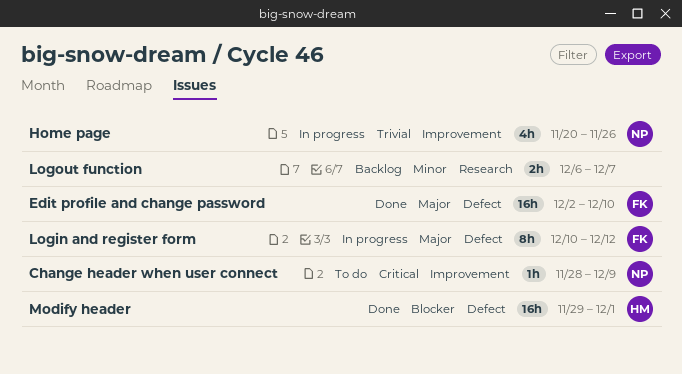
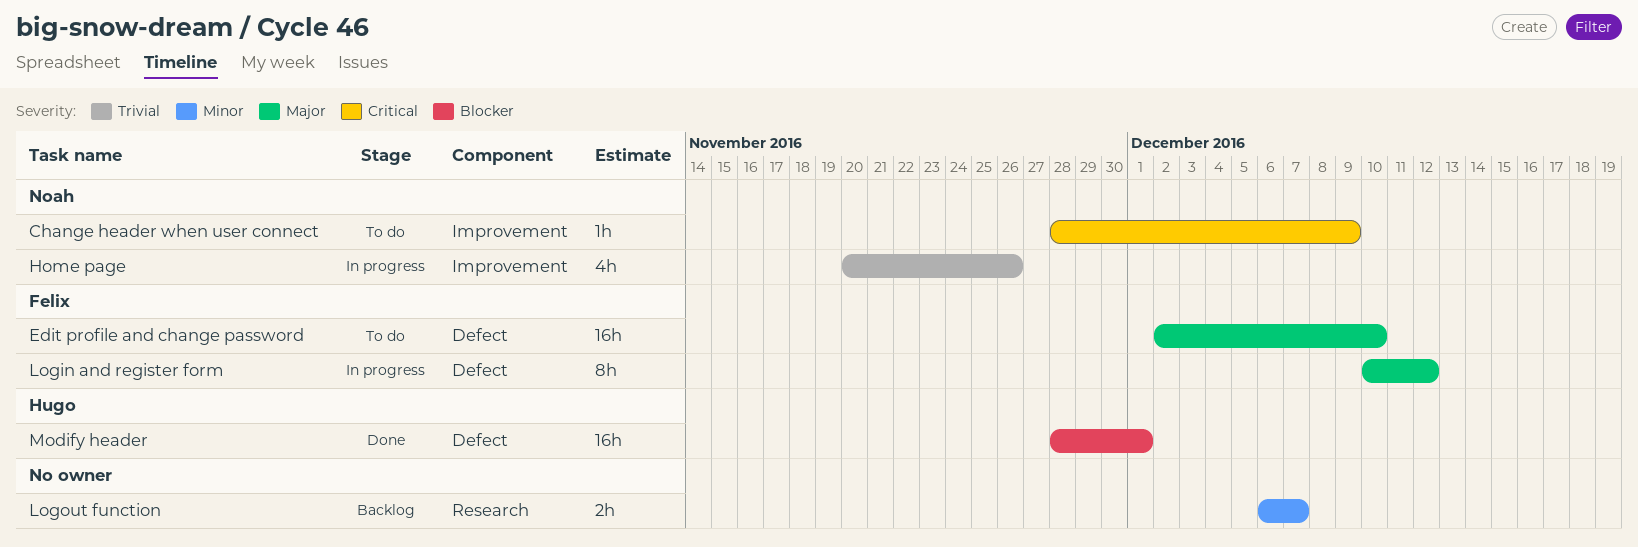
Edit profile and change password, status: Done -> To do
Modify header, start: Nov 29 -> Nov 28

